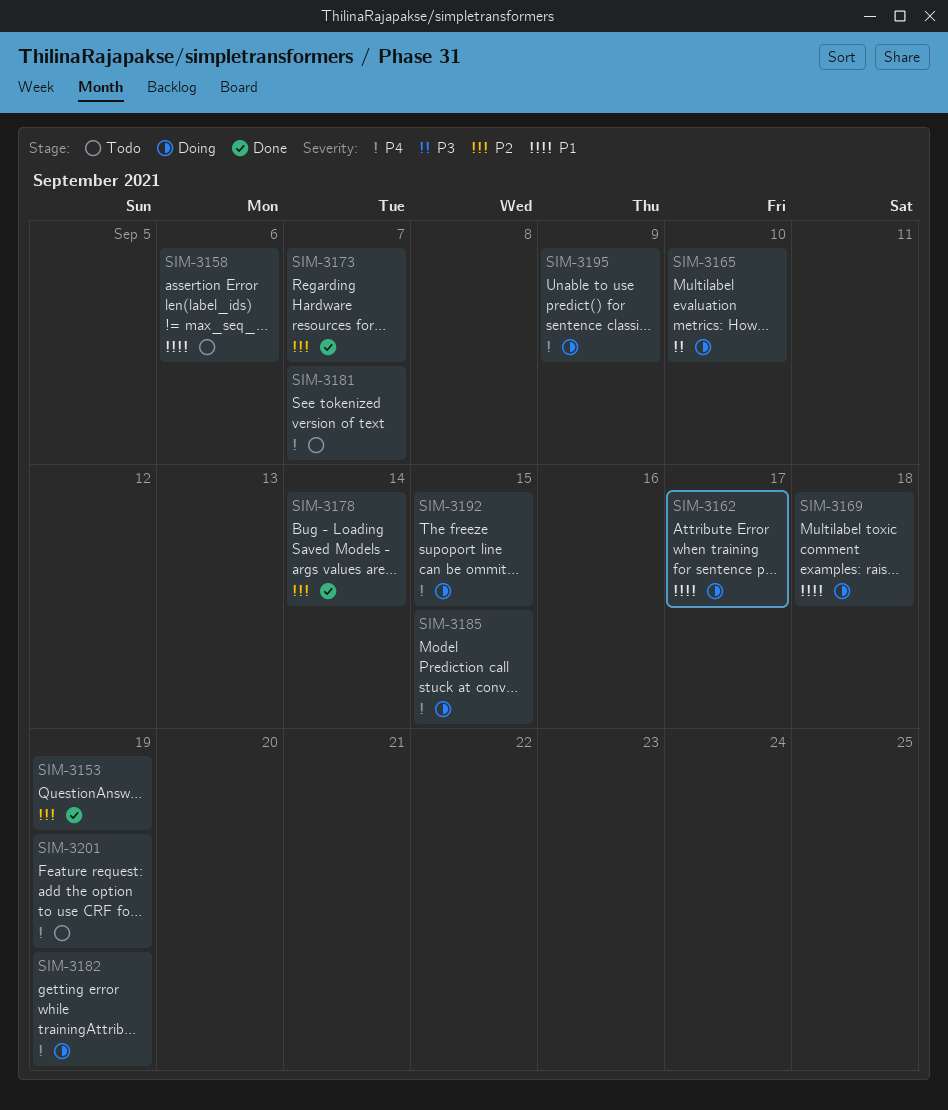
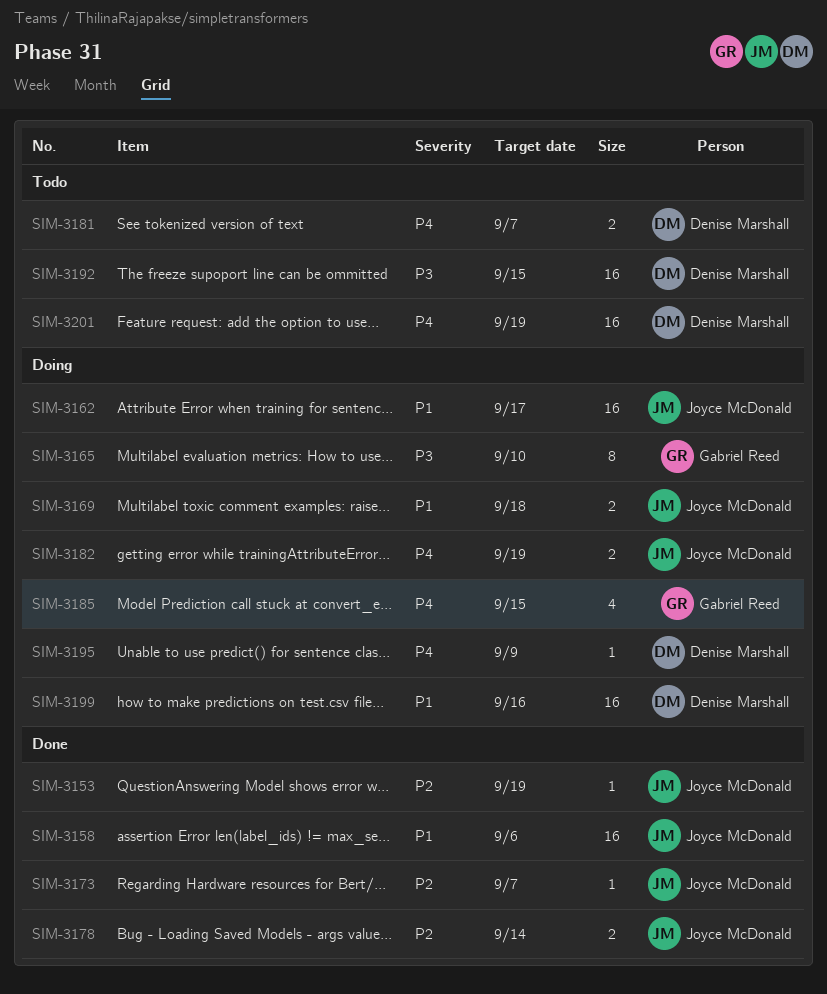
SIM-3158, status: Todo -> Done
SIM-3192, status: Doing -> Todo
SIM-3192, priority: P4 -> P3
SIM-3199: none -> present

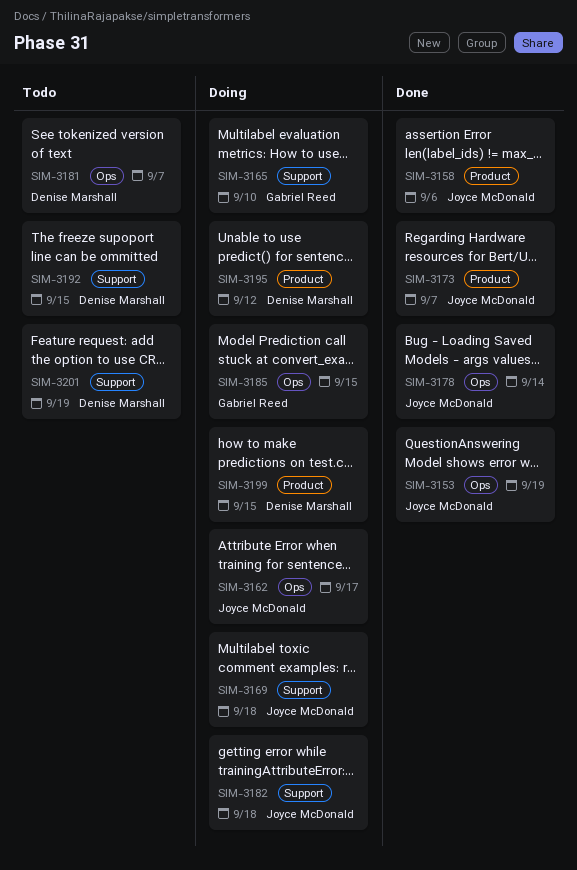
SIM-3182, due: Sep 19 -> Sep 18
SIM-3195, due: Sep 9 -> Sep 12
SIM-3199, due: Sep 16 -> Sep 15

